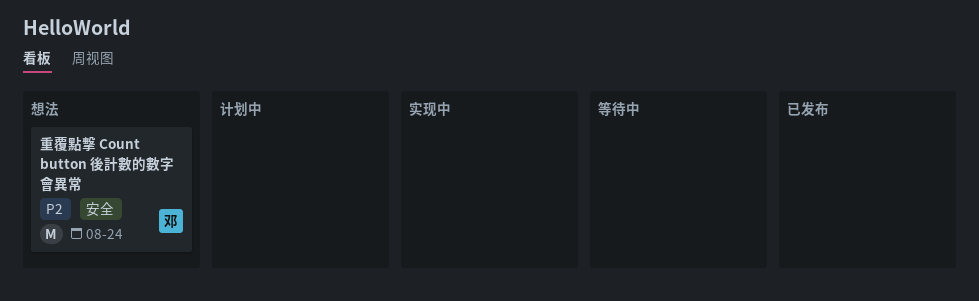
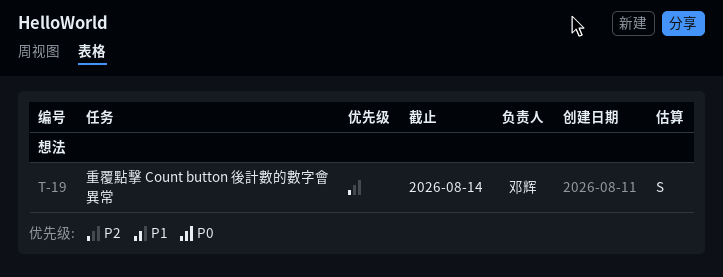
重覆點擊 Count button 後計數的數字會異常, estimate: M -> S
重覆點擊 Count button 後計數的數字會異常, due: Aug 24 -> Aug 14

